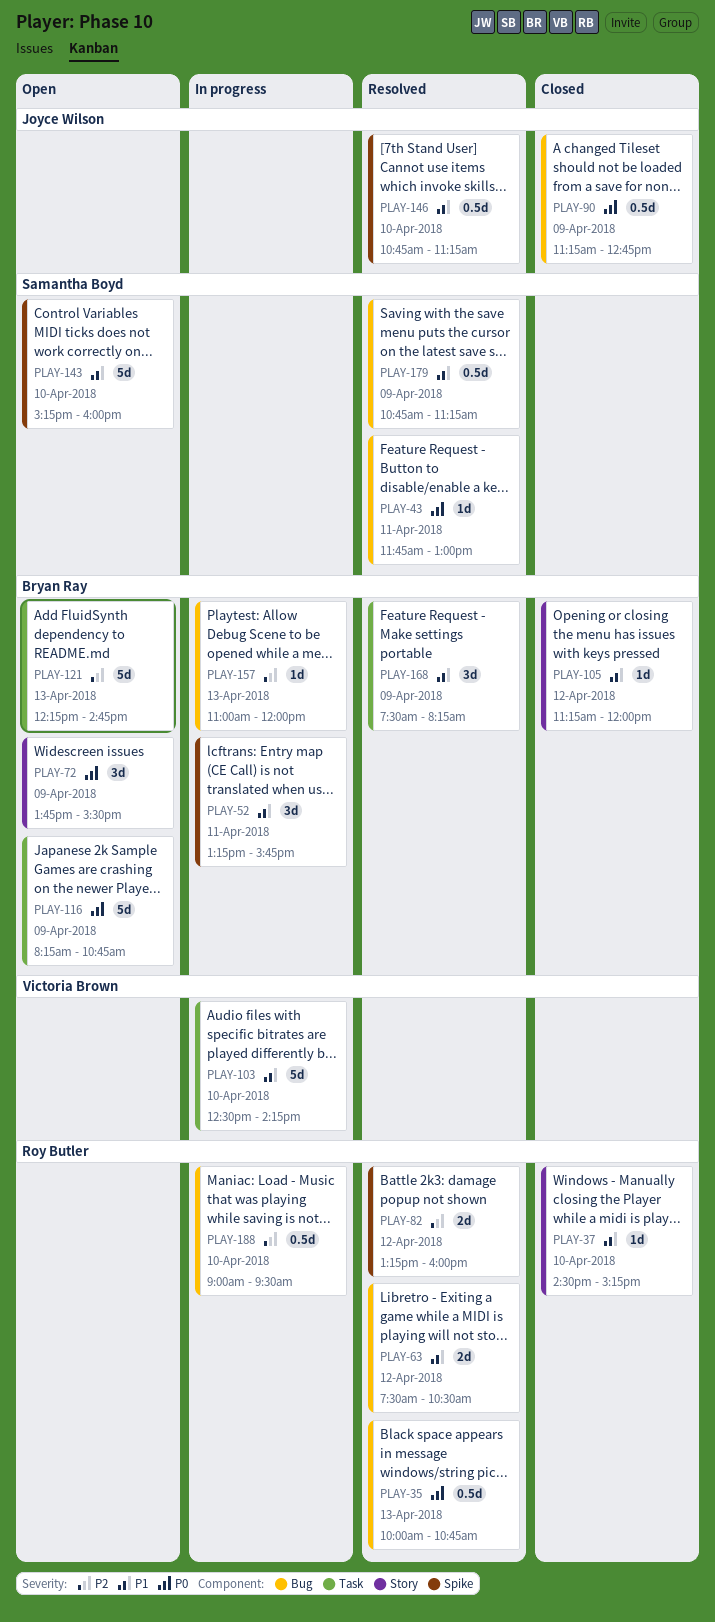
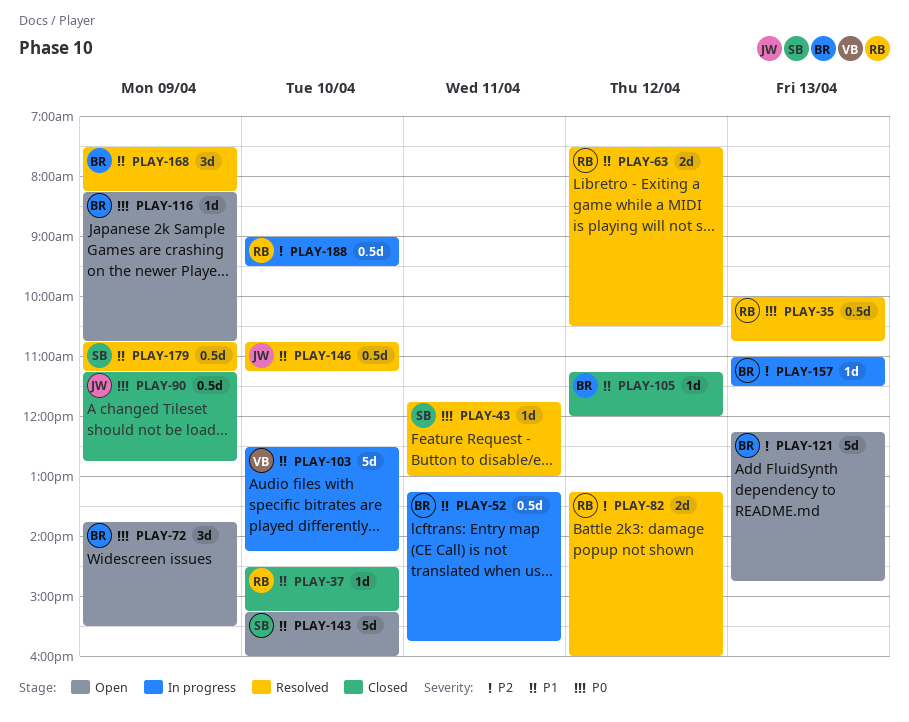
PLAY-52, estimate: 3d -> 0.5d
PLAY-116, estimate: 5d -> 1d
PLAY-157, ends: 12:00 -> 11:30

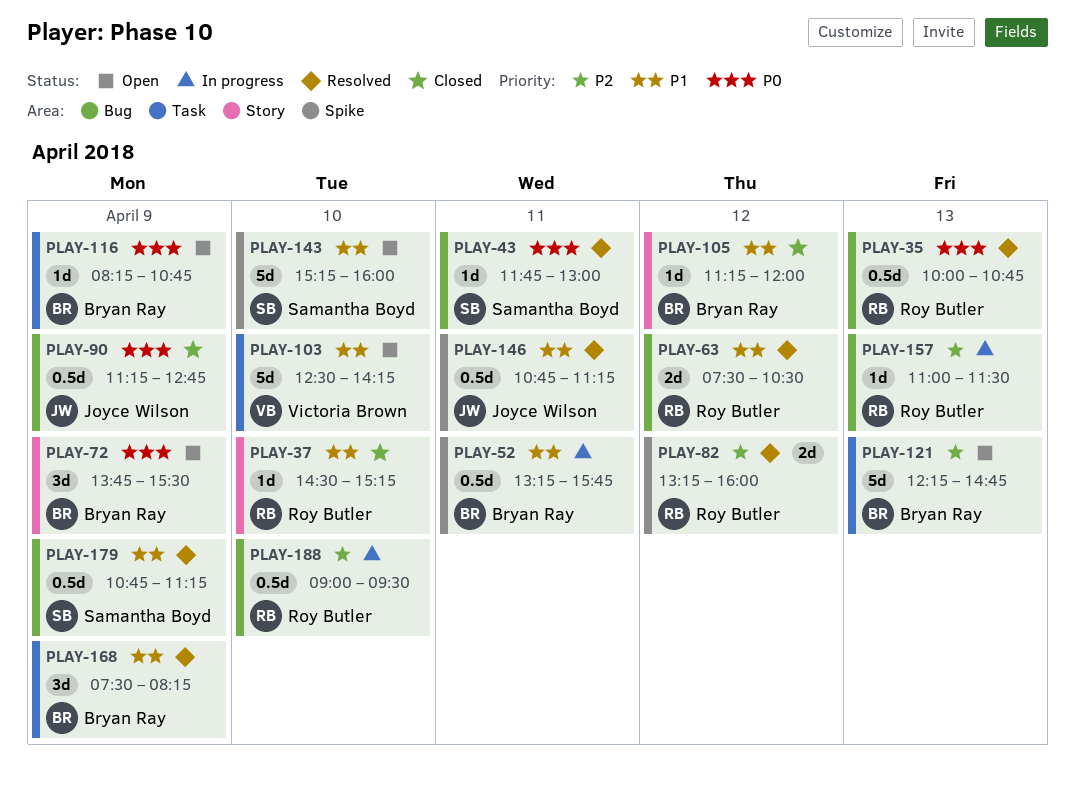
PLAY-103, status: In progress -> Open
PLAY-146, day: Apr 10 -> Apr 11
PLAY-157, owner: Bryan Ray -> Roy Butler

